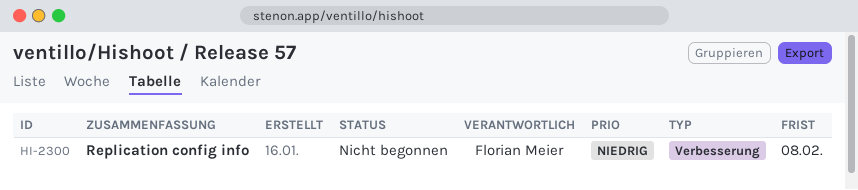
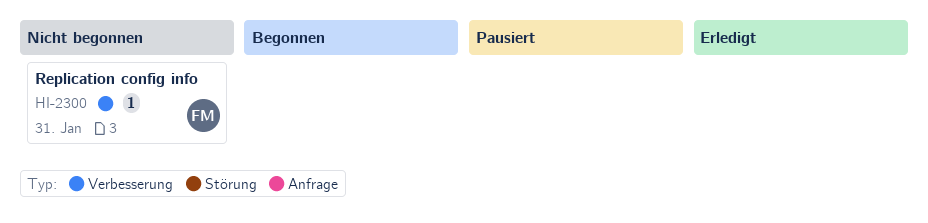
HI-2300, due: Feb 8 -> Jan 31

